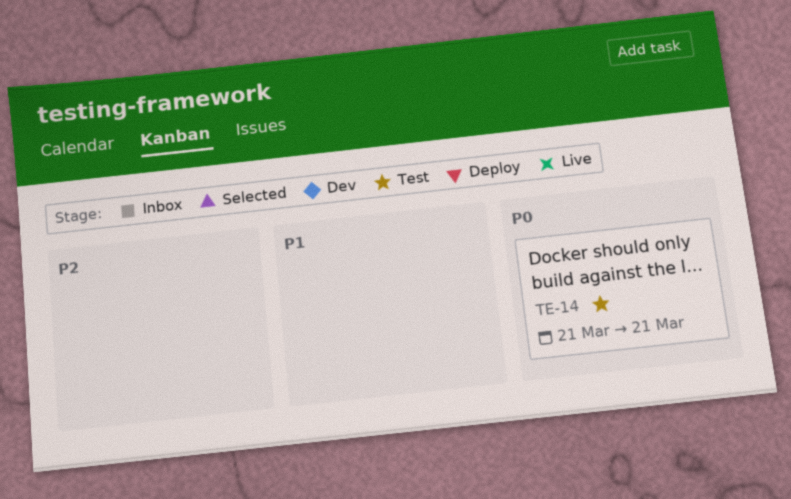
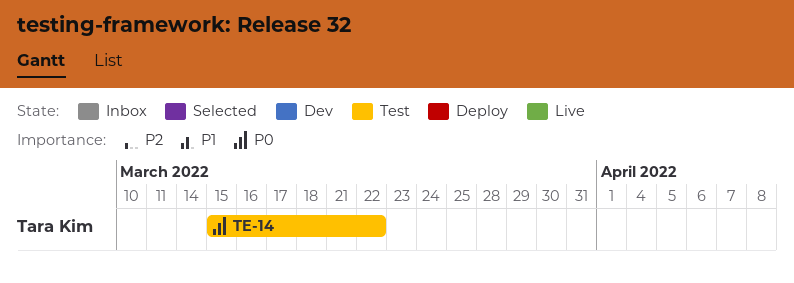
TE-14, start: Mar 21 -> Mar 15
TE-14, due: Mar 21 -> Mar 22

